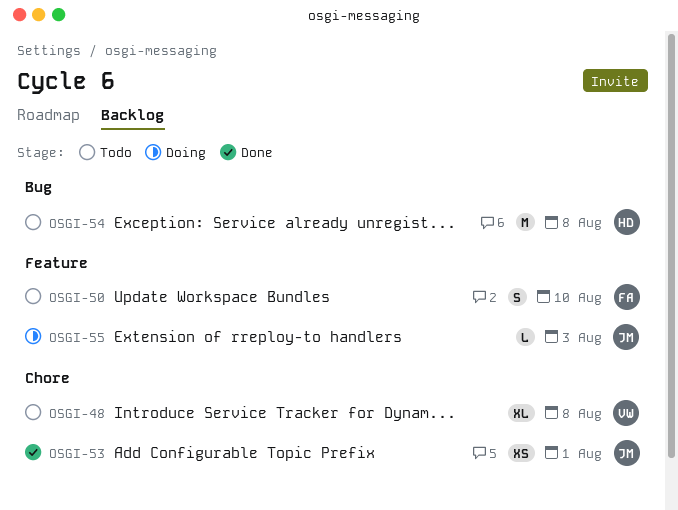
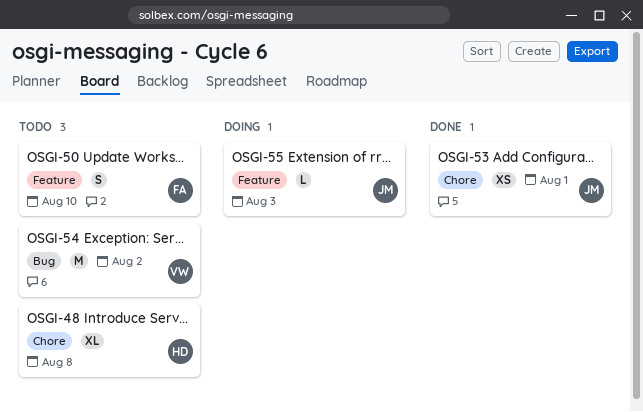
OSGI-48, owner: VW -> HD
OSGI-54, owner: HD -> VW
OSGI-54, due: Aug 8 -> Aug 2

